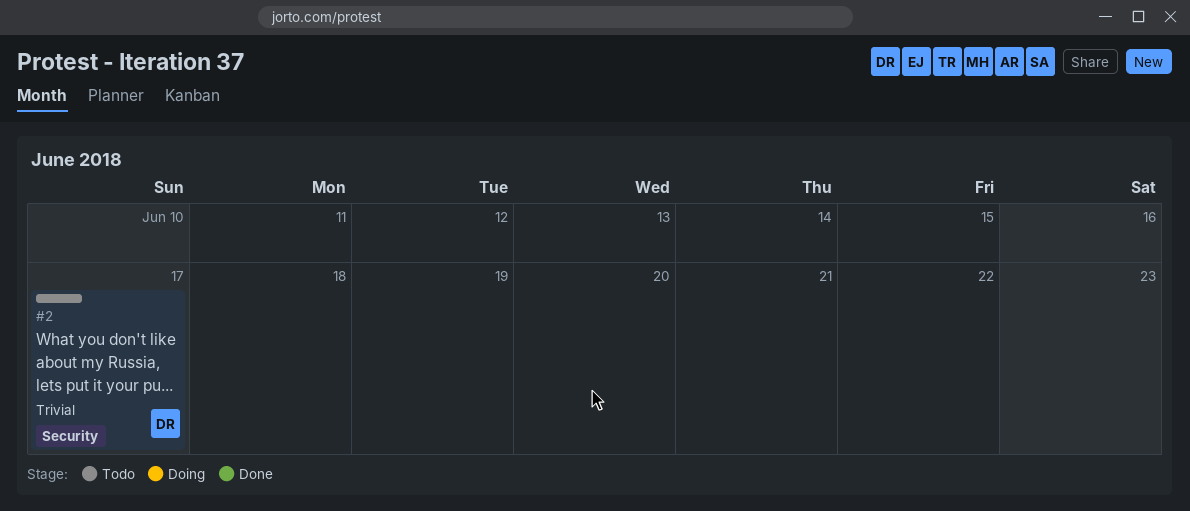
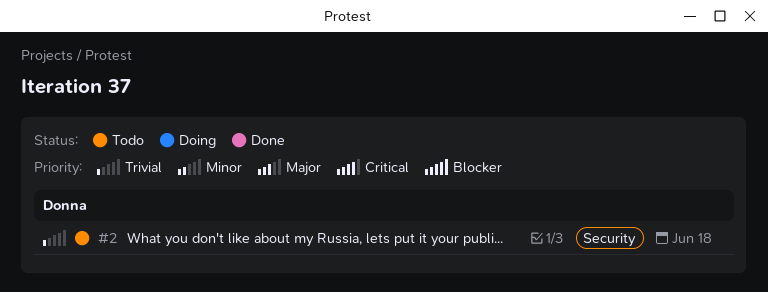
#2, due: Jun 17 -> Jun 18

